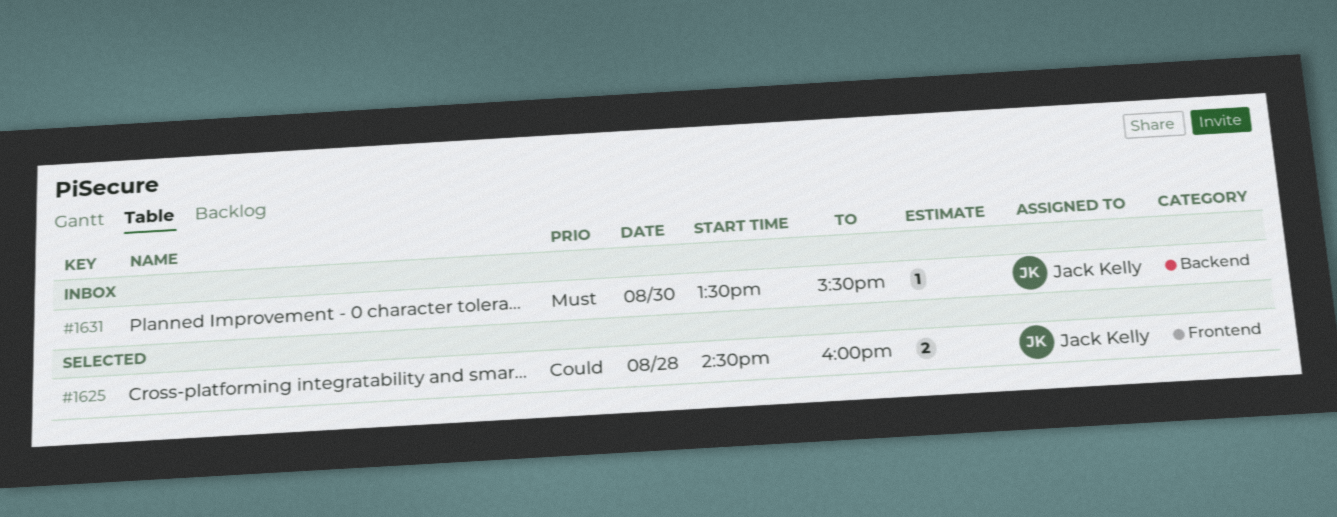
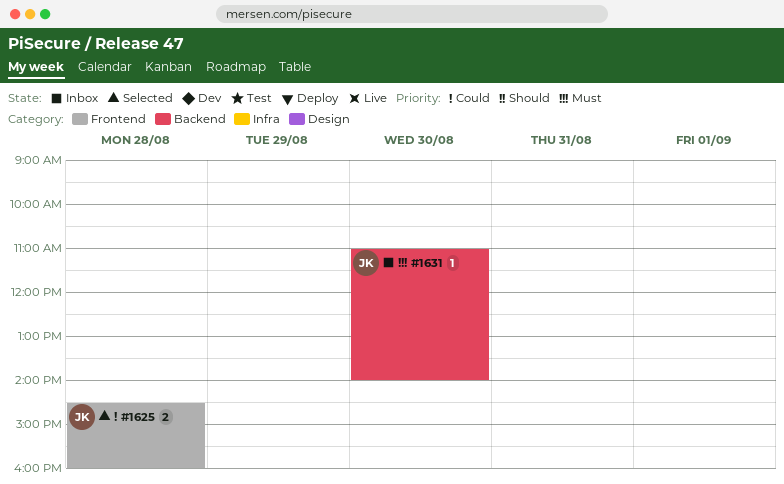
#1631, begins: 13:30 -> 11:00
#1631, ends: 15:30 -> 14:00

